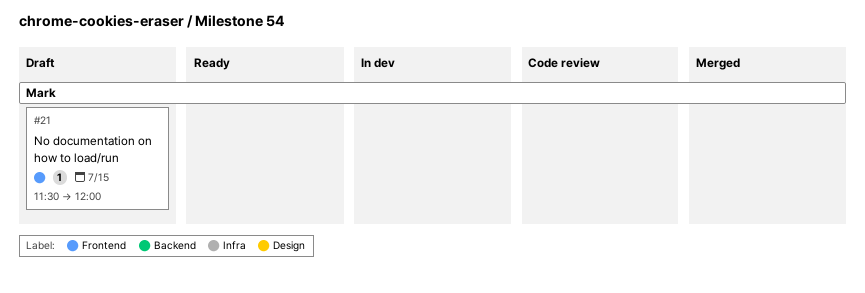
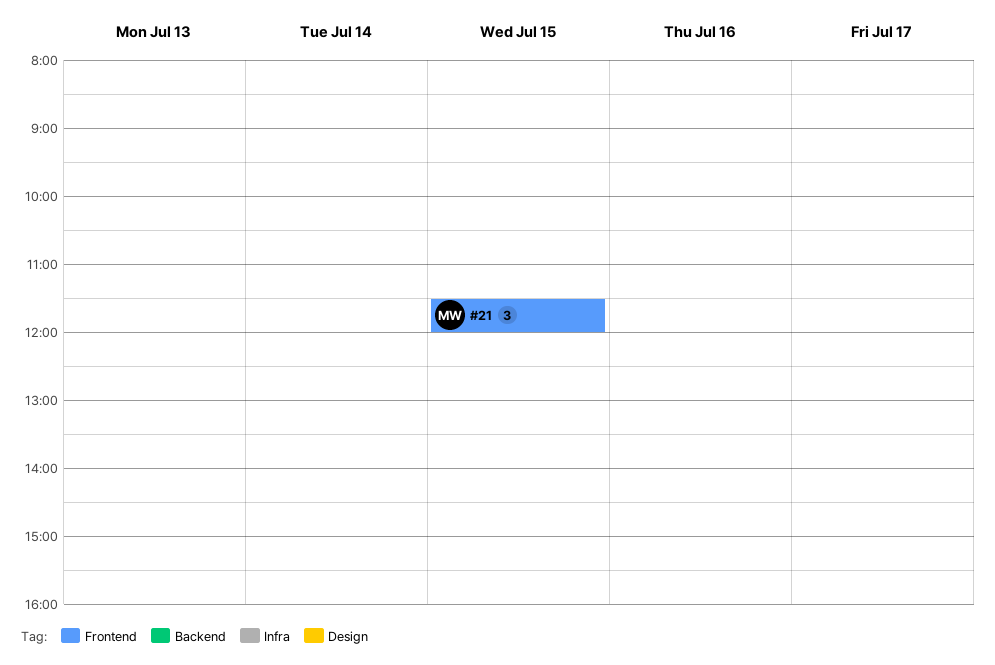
#21, estimate: 1 -> 3

